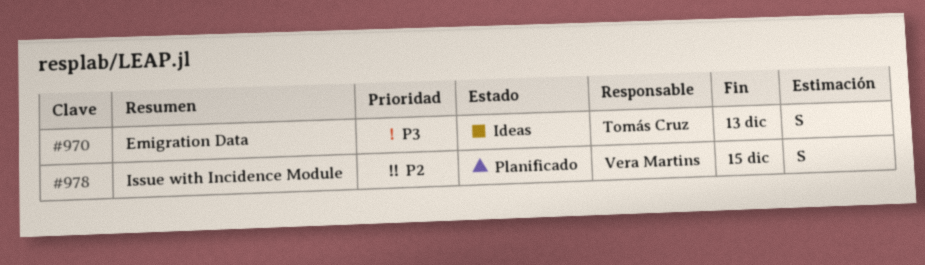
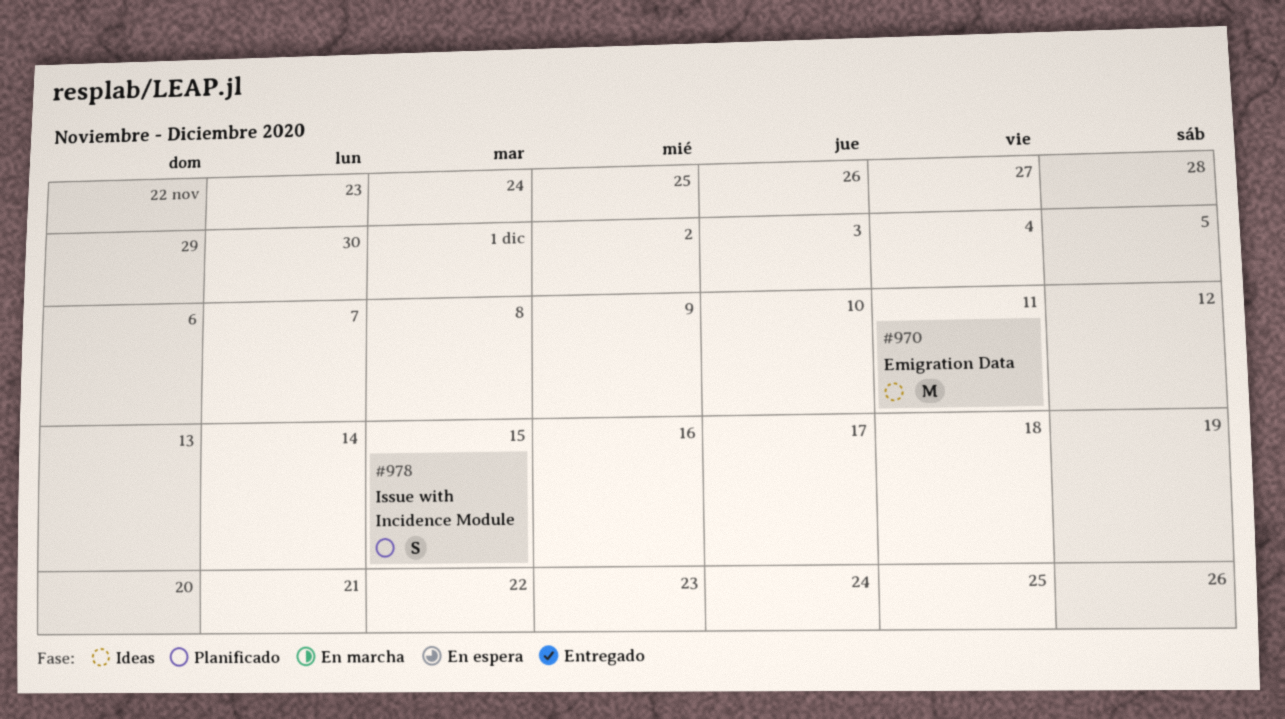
#970, estimate: S -> M
#970, due: Dec 13 -> Dec 11

